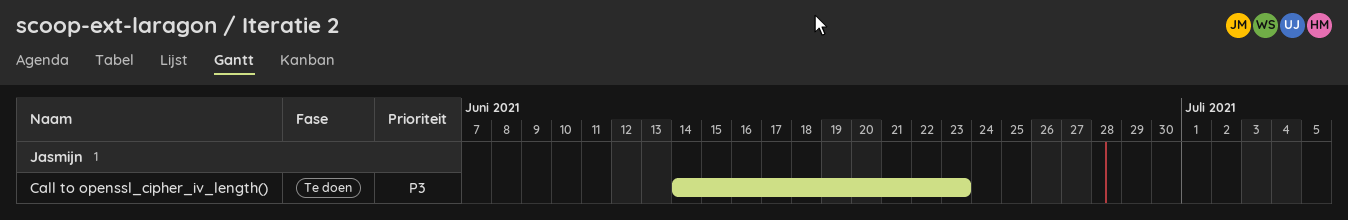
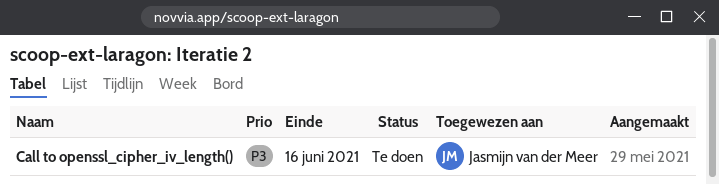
Call to openssl_cipher_iv_length(), due: Jun 23 -> Jun 16

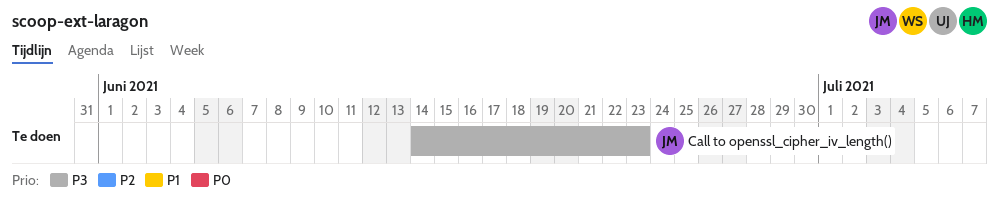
Call to openssl_cipher_iv_length(), due: Jun 16 -> Jun 23

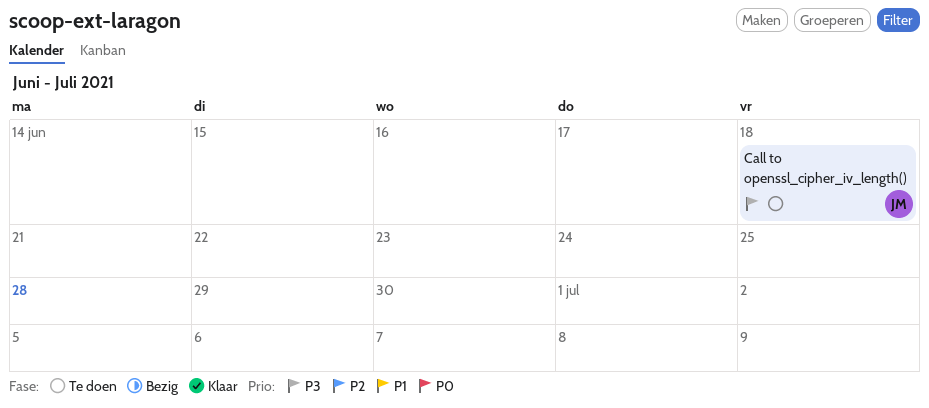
Call to openssl_cipher_iv_length(), due: Jun 23 -> Jun 18

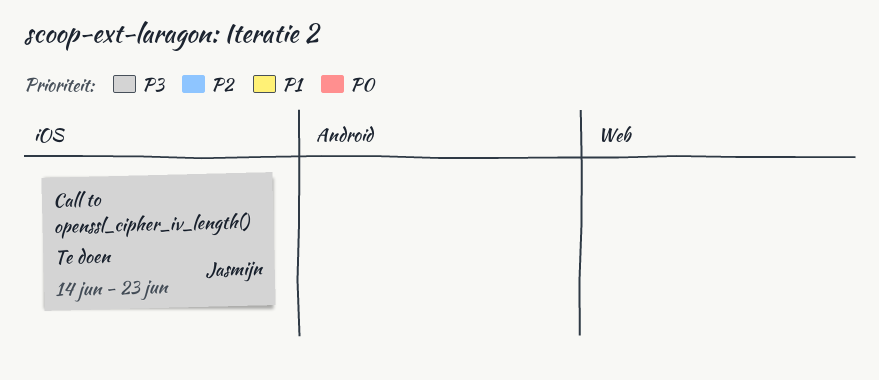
Call to openssl_cipher_iv_length(), due: Jun 18 -> Jun 23

